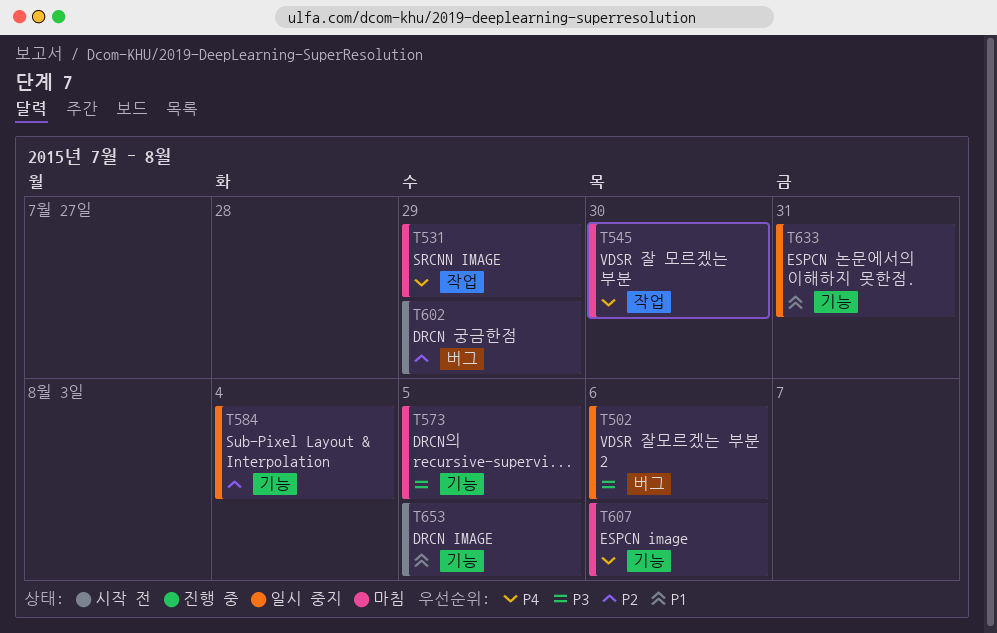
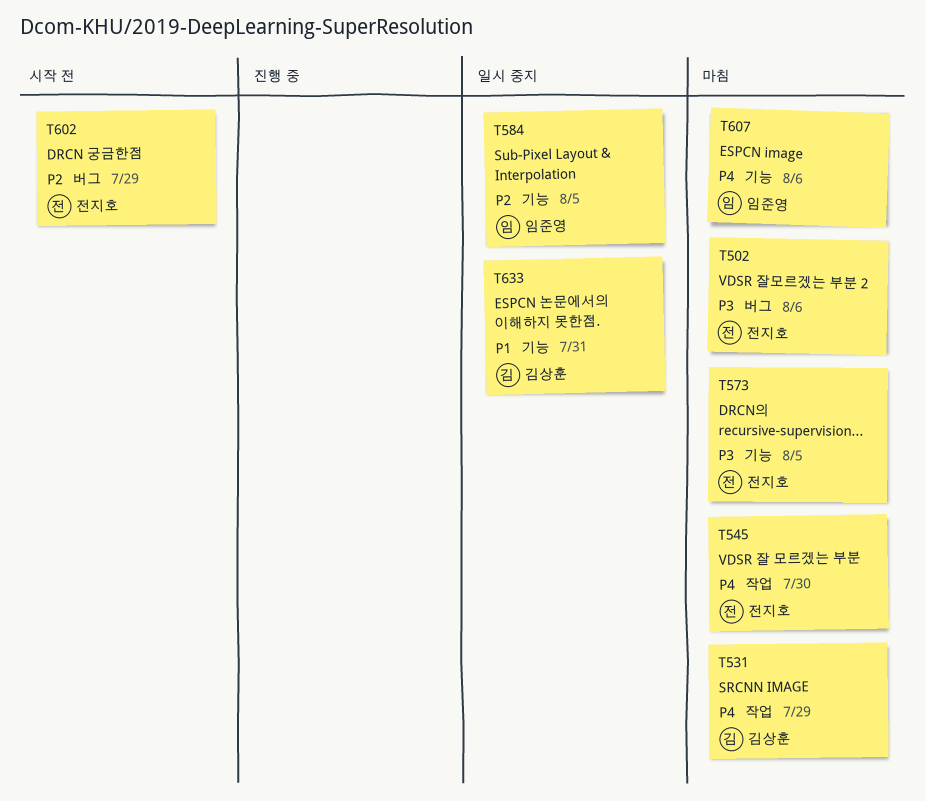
T502, status: 일시 중지 -> 마침
T584, due: Aug 4 -> Aug 5
T653: present -> none

